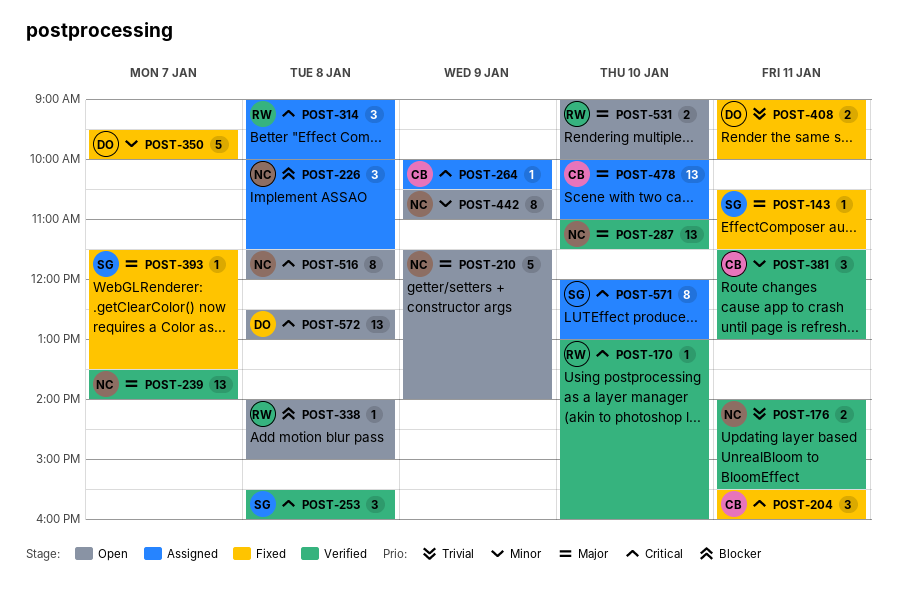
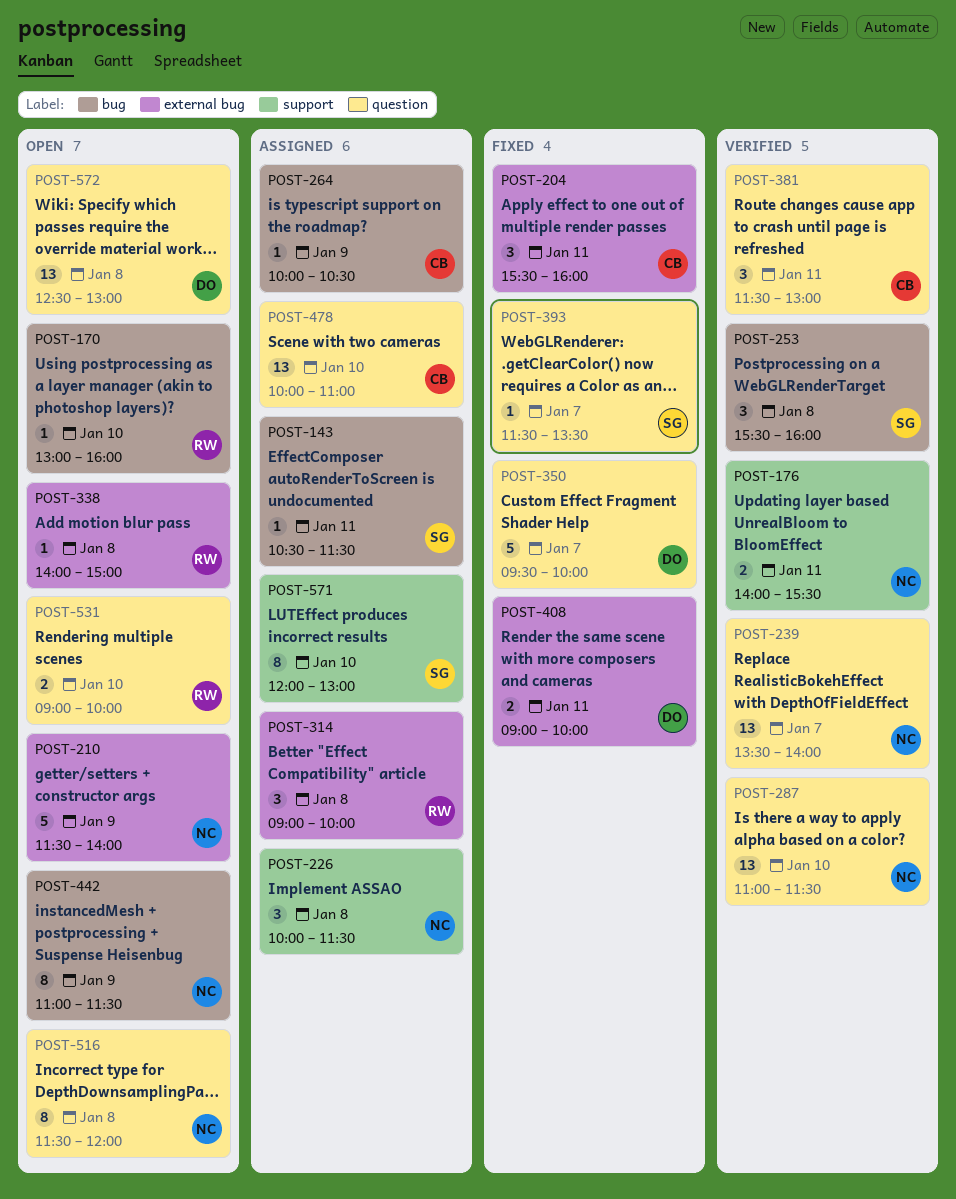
POST-143, status: Fixed -> Assigned
POST-170, status: Verified -> Open
POST-442, begins: 10:30 -> 11:00
POST-442, ends: 11:00 -> 11:30

